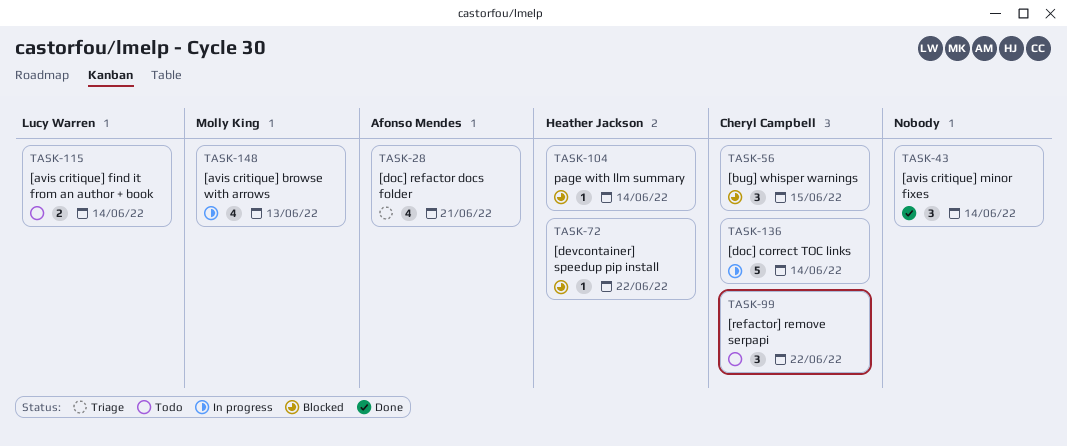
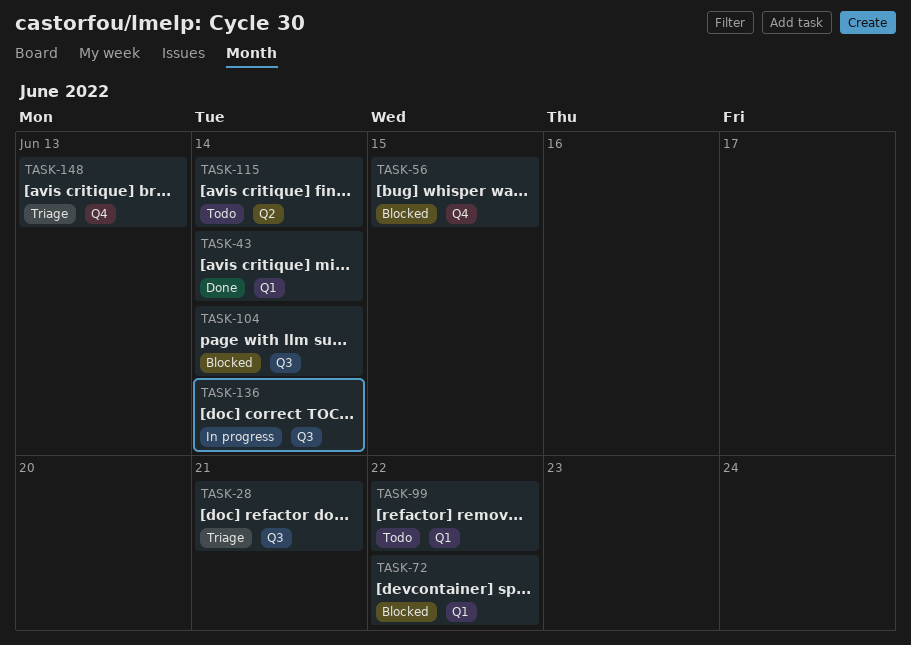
TASK-148, status: In progress -> Triage

